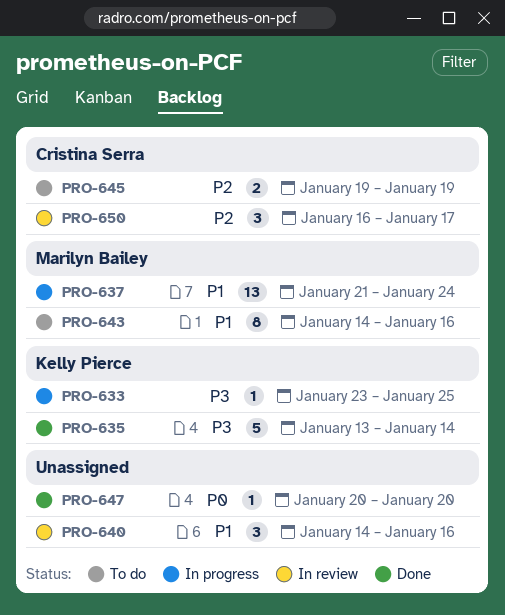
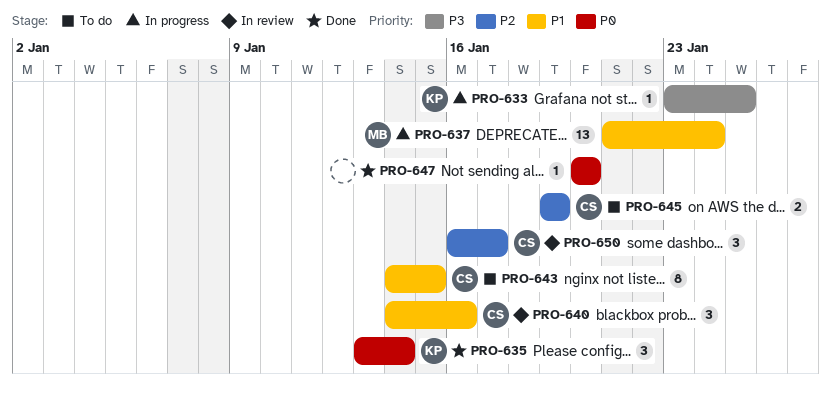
PRO-635, priority: P3 -> P0
PRO-635, estimate: 5 -> 3
PRO-640, owner: none -> Cristina Serra
PRO-643, owner: Marilyn Bailey -> Cristina Serra
PRO-643, due: Jan 16 -> Jan 15

